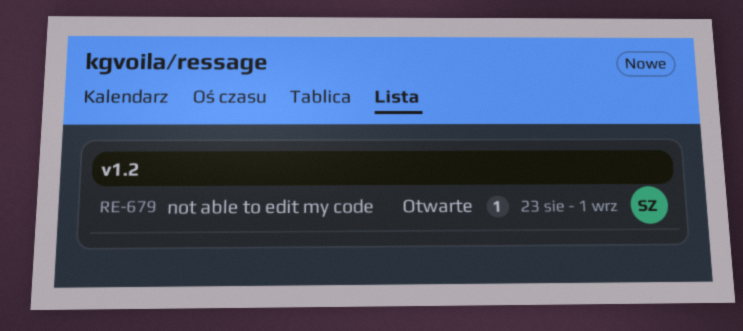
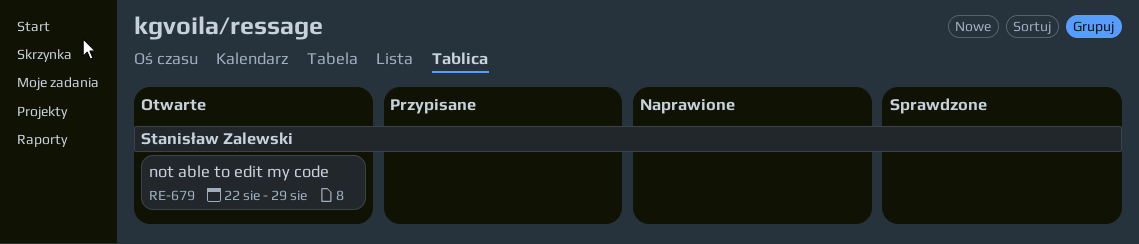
RE-679, start: Aug 23 -> Aug 22
RE-679, due: Sep 1 -> Aug 29

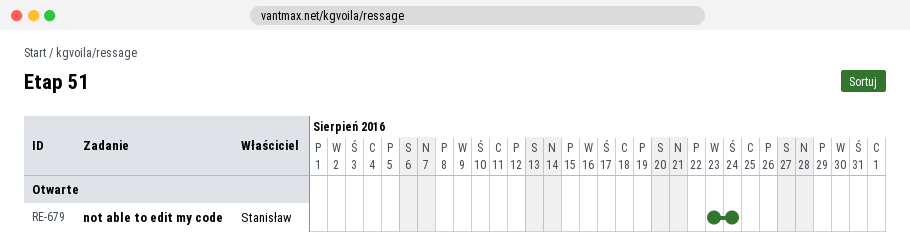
RE-679, start: Aug 22 -> Aug 23
RE-679, due: Aug 29 -> Aug 24

